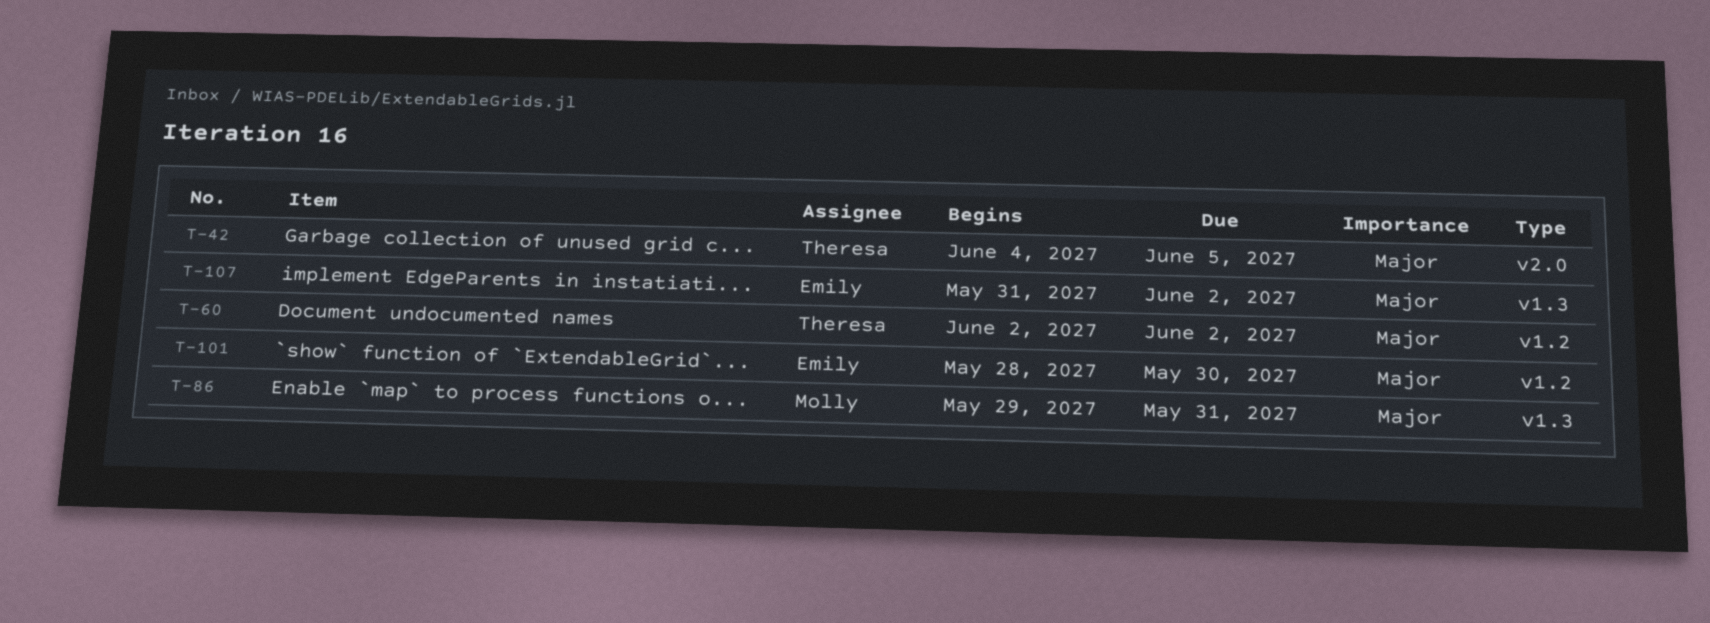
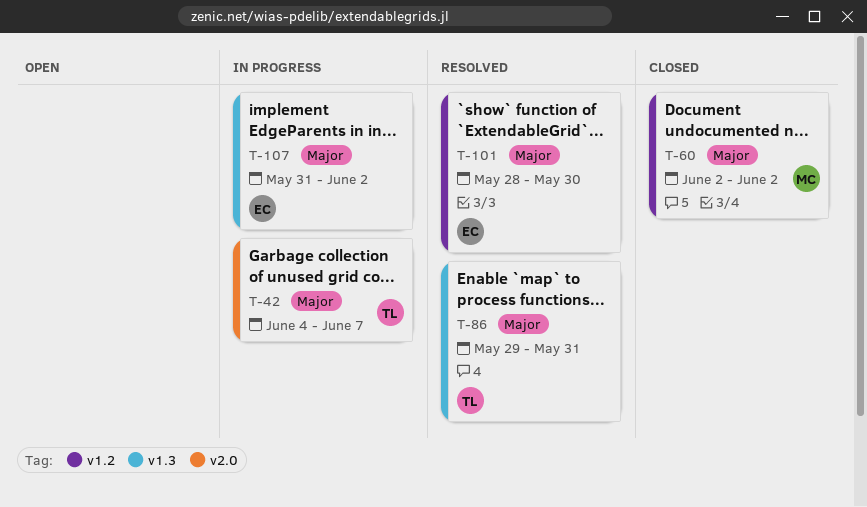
T-42, due: Jun 5 -> Jun 7
T-60, owner: Theresa -> Molly
T-86, owner: Molly -> Theresa

